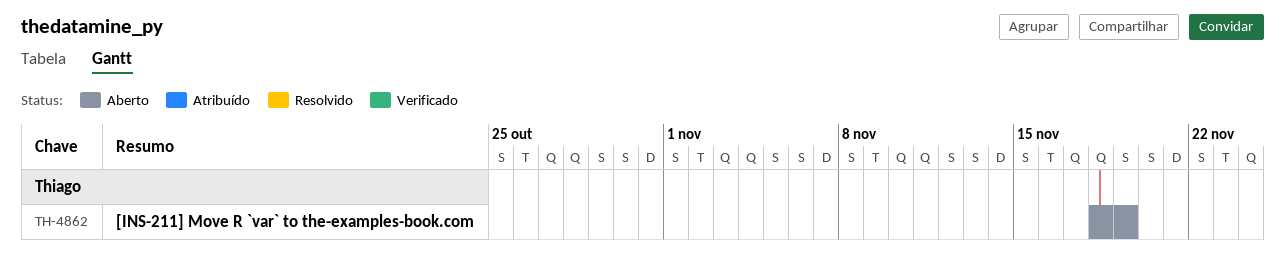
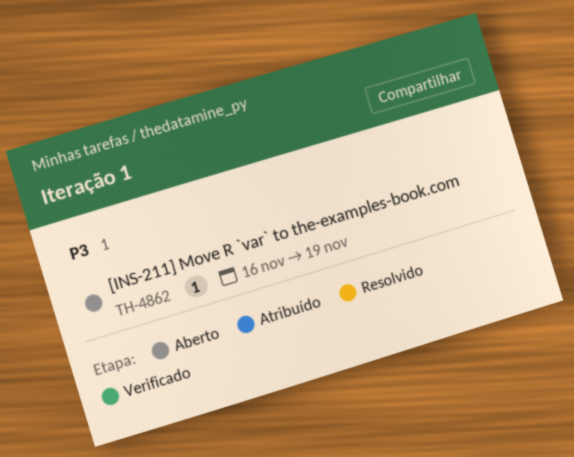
TH-4862, start: Nov 18 -> Nov 16

